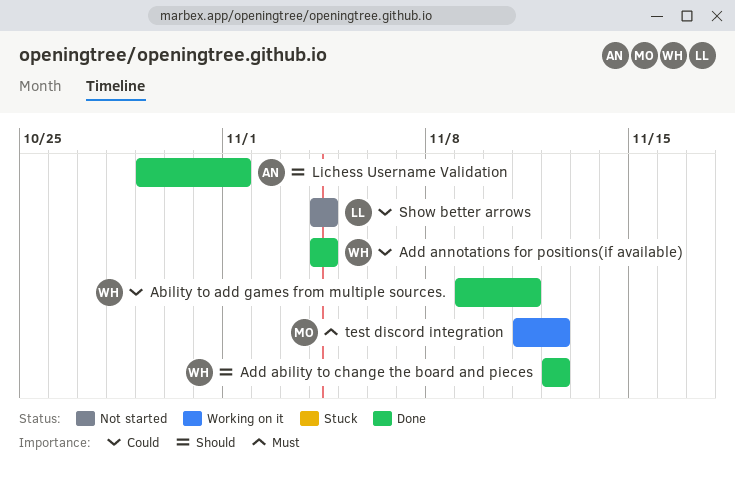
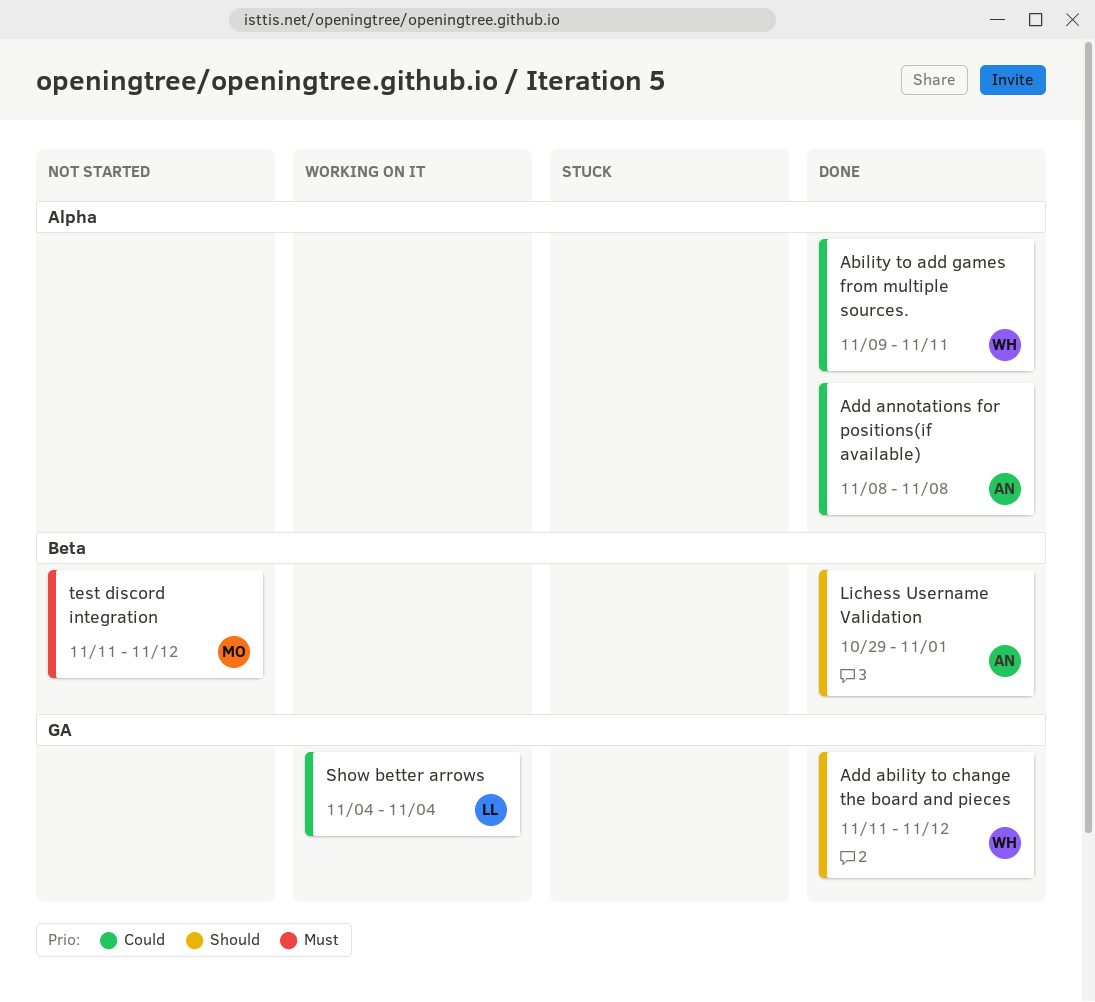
Add ability to change the board and pieces, start: Nov 12 -> Nov 11
Add annotations for positions(if available), owner: WH -> AN
Add annotations for positions(if available), start: Nov 4 -> Nov 8
Add annotations for positions(if available), due: Nov 4 -> Nov 8
Show better arrows, status: Not started -> Working on it
test discord integration, status: Working on it -> Not started

